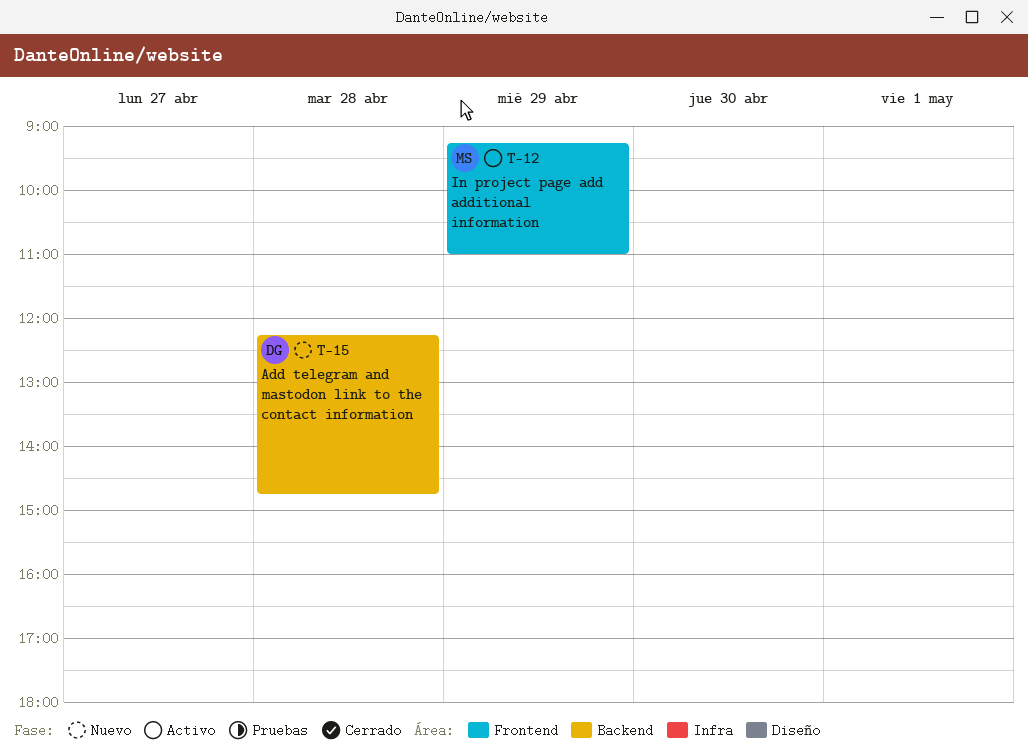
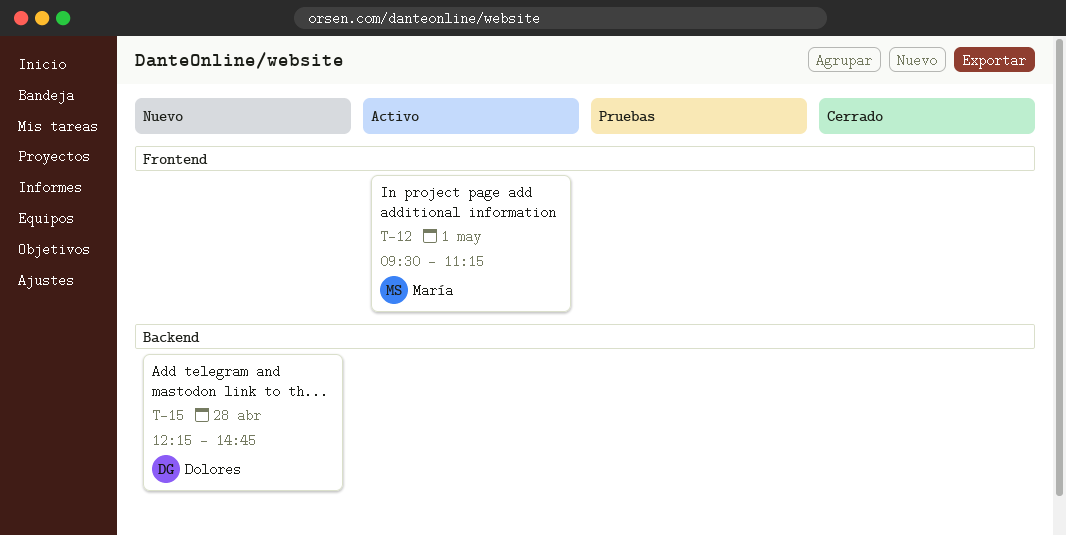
T-12, day: Apr 29 -> May 1
T-12, begins: 09:15 -> 09:30
T-12, ends: 11:00 -> 11:15

